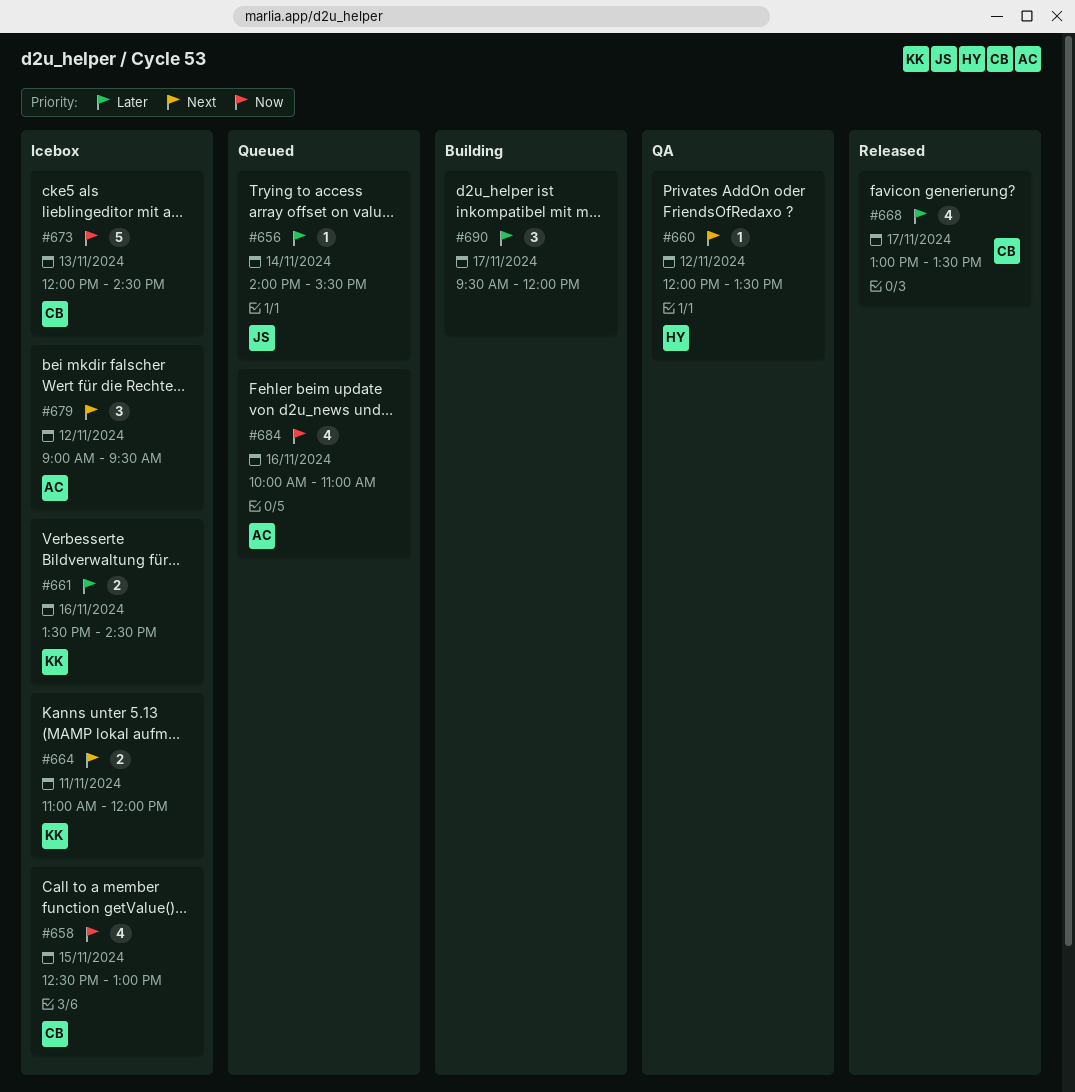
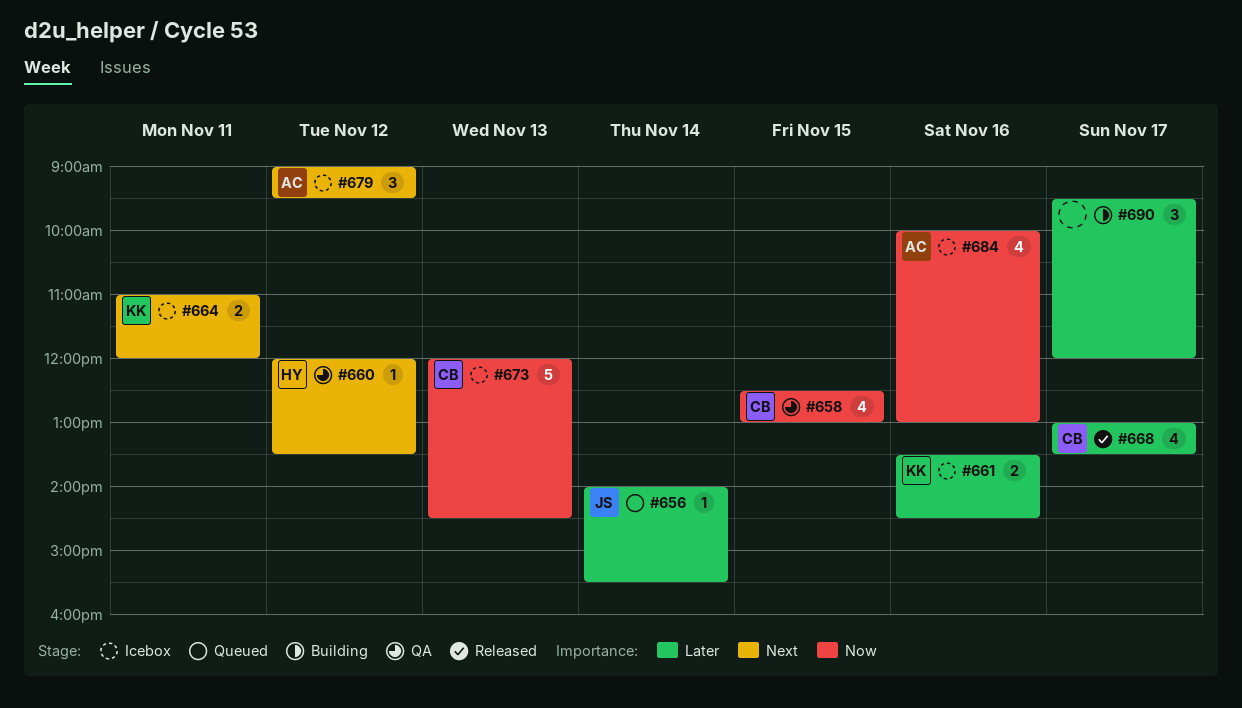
#658, status: Icebox -> QA
#684, status: Queued -> Icebox
#684, ends: 11:00 -> 13:00

